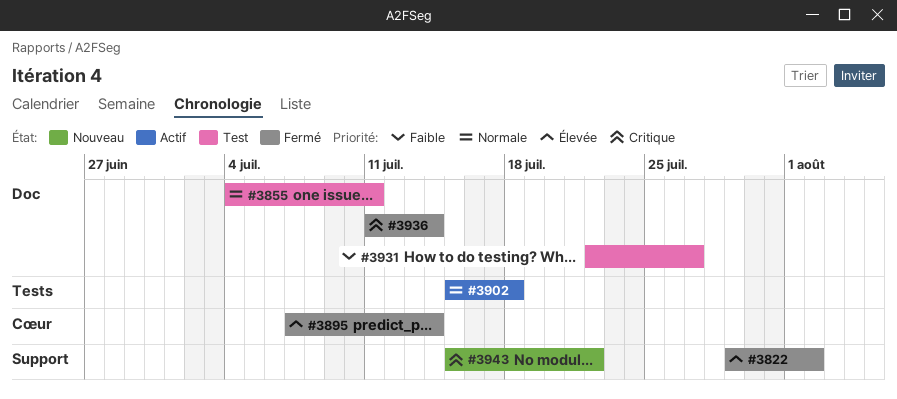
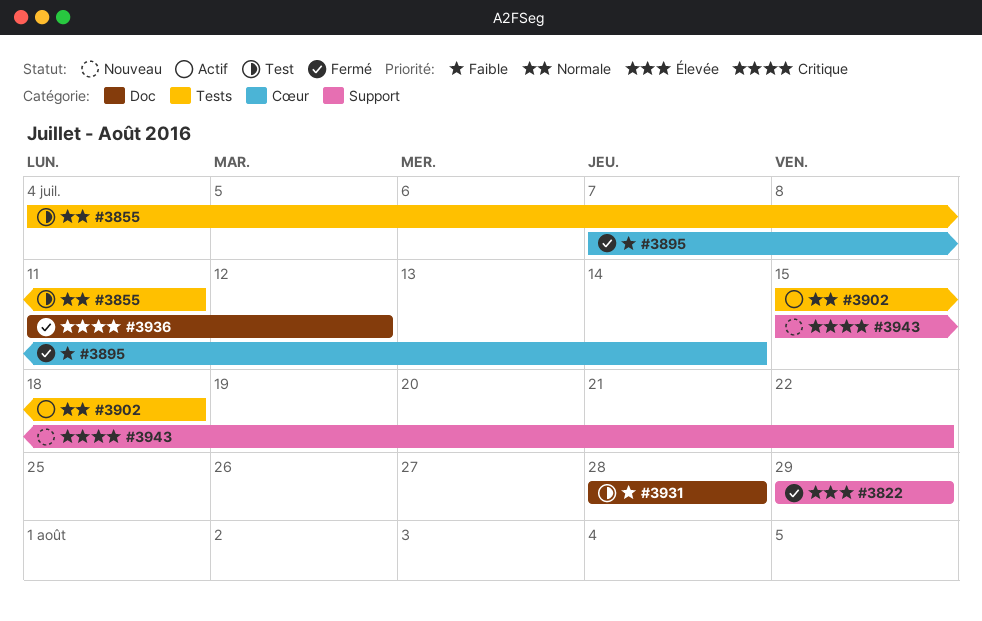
#3822, due: Aug 2 -> Jul 29
#3855, label: Doc -> Tests
#3895, priority: Élevée -> Faible
#3931, start: Jul 22 -> Jul 28
#3931, due: Jul 27 -> Jul 28
#3936, due: Jul 14 -> Jul 12

